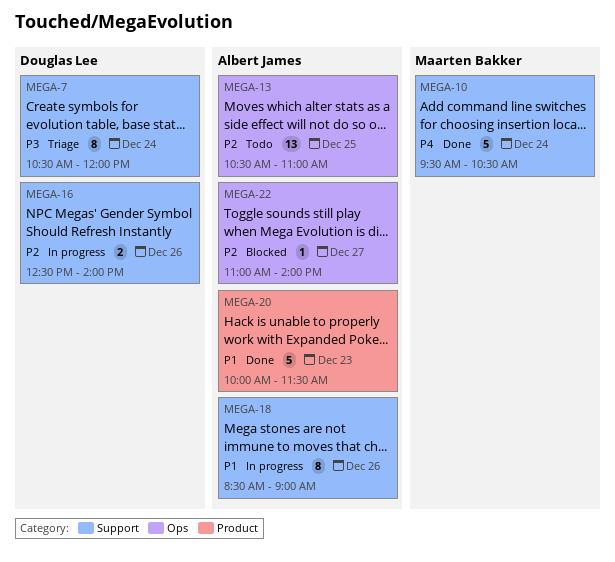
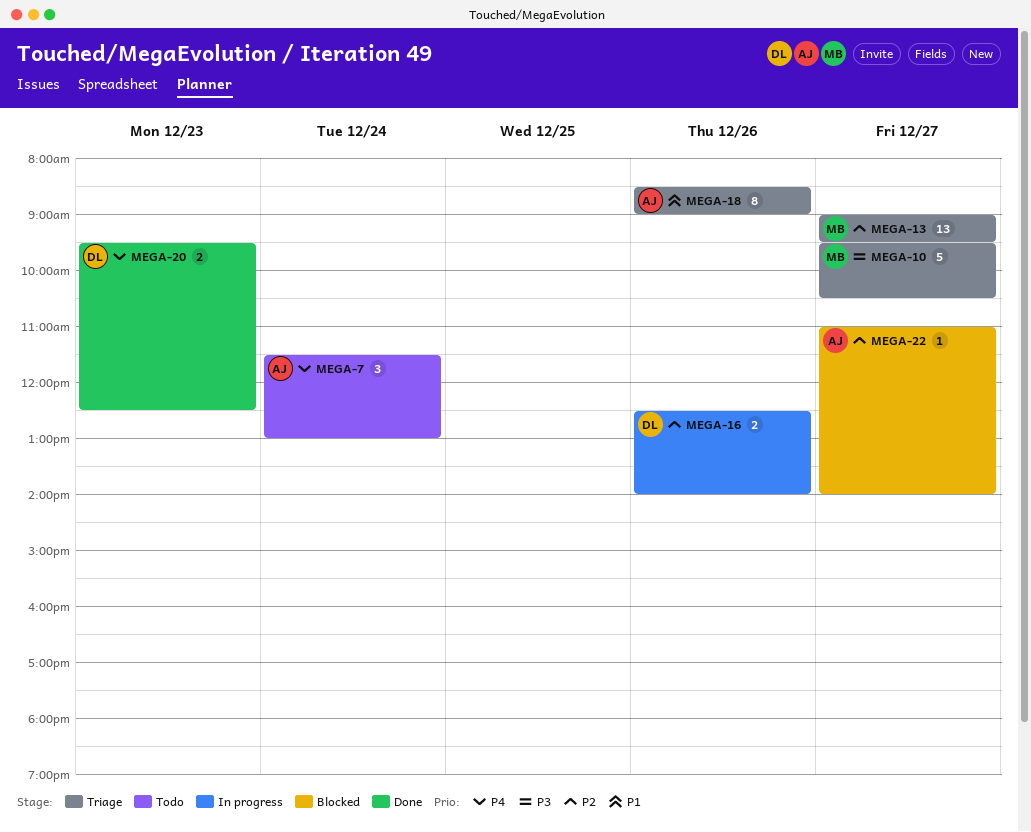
MEGA-7, status: Triage -> Todo
MEGA-7, owner: Douglas Lee -> Albert James
MEGA-7, priority: P3 -> P4
MEGA-7, estimate: 8 -> 3
MEGA-7, begins: 10:30 -> 11:30
MEGA-7, ends: 12:00 -> 13:00
MEGA-10, status: Done -> Triage
MEGA-10, priority: P4 -> P3
MEGA-10, day: Dec 24 -> Dec 27
MEGA-13, status: Todo -> Triage
MEGA-13, owner: Albert James -> Maarten Bakker
MEGA-13, day: Dec 25 -> Dec 27
MEGA-13, begins: 10:30 -> 09:00
MEGA-13, ends: 11:00 -> 09:30
MEGA-18, status: In progress -> Triage
MEGA-20, owner: Albert James -> Douglas Lee
MEGA-20, priority: P1 -> P4
MEGA-20, estimate: 5 -> 2
MEGA-20, begins: 10:00 -> 09:30
MEGA-20, ends: 11:30 -> 12:30

